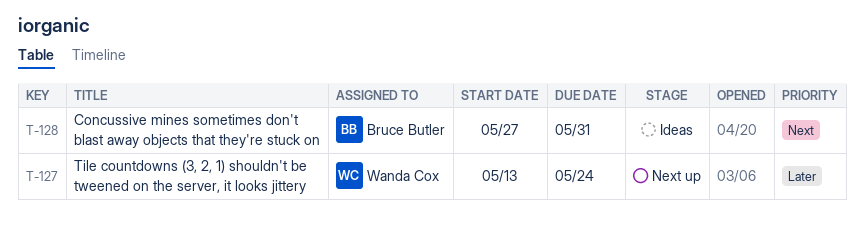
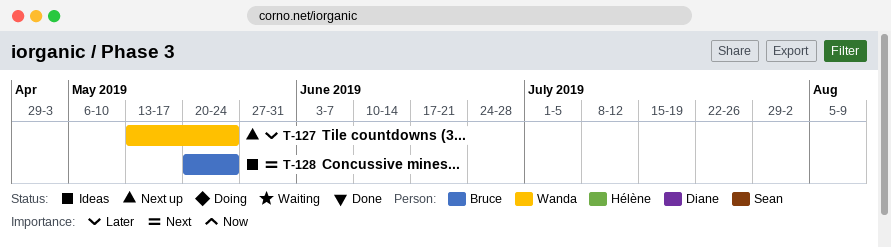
T-128, start: May 27 -> May 20
T-128, due: May 31 -> May 24

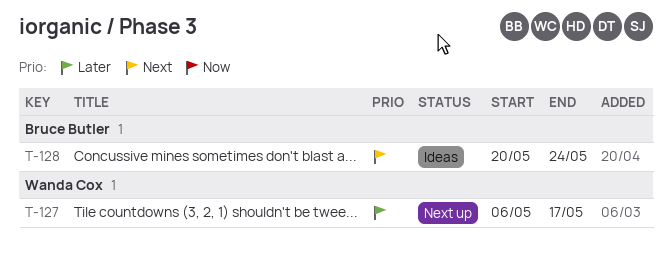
T-127, start: May 13 -> May 6
T-127, due: May 24 -> May 17

